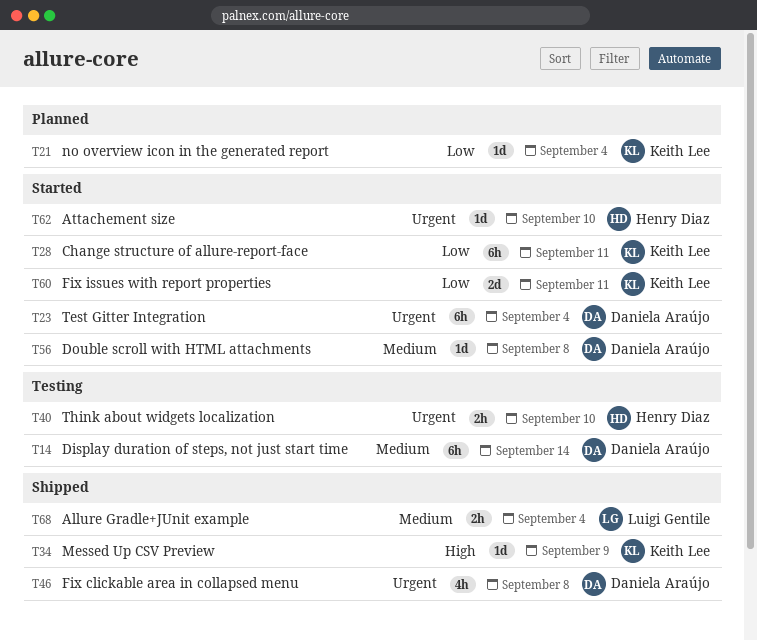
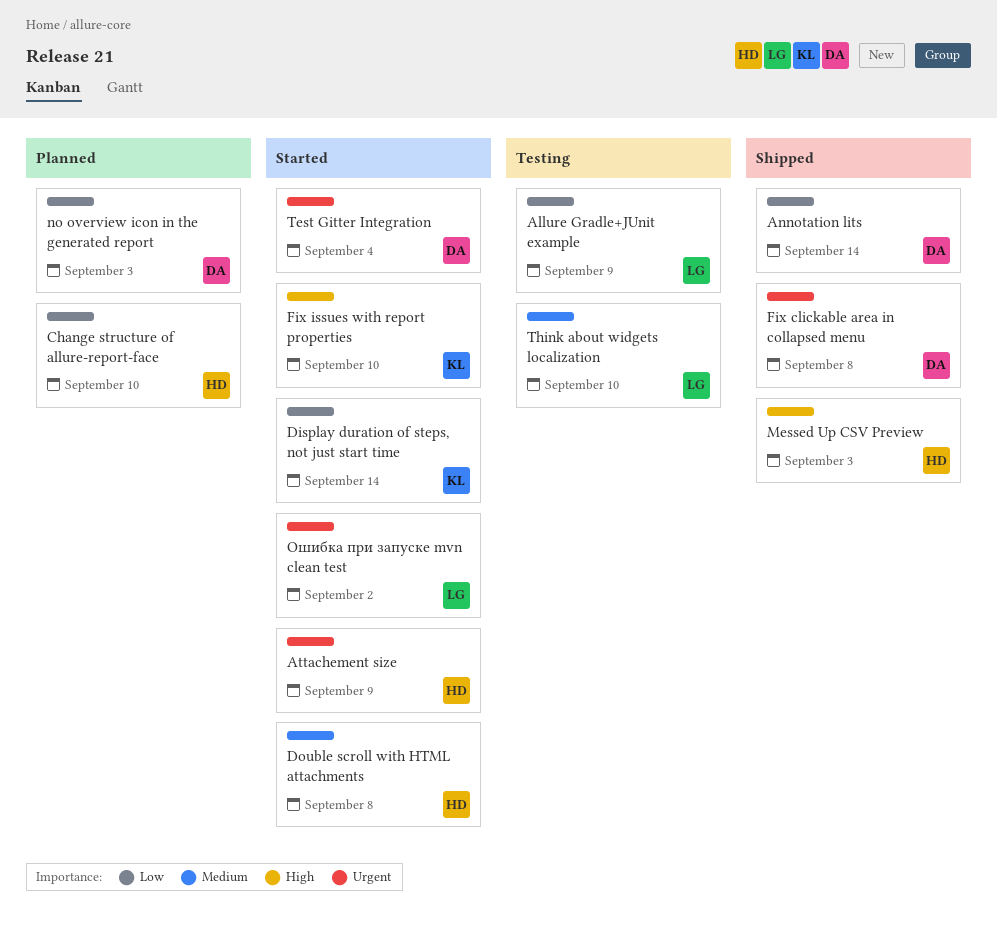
Allure Gradle+JUnit example, status: Shipped -> Testing
Allure Gradle+JUnit example, priority: Medium -> Low
Allure Gradle+JUnit example, due: Sep 4 -> Sep 9
Annotation lits: none -> present
Attachement size, due: Sep 10 -> Sep 9
Change structure of allure-report-face, status: Started -> Planned
Change structure of allure-report-face, owner: Keith Lee -> Henry Diaz
Change structure of allure-report-face, due: Sep 11 -> Sep 10
Display duration of steps, not just start time, status: Testing -> Started
Display duration of steps, not just start time, owner: Daniela Araújo -> Keith Lee
Display duration of steps, not just start time, priority: Medium -> Low
Double scroll with HTML attachments, owner: Daniela Araújo -> Henry Diaz
Fix issues with report properties, priority: Low -> High
Fix issues with report properties, due: Sep 11 -> Sep 10
Messed Up CSV Preview, owner: Keith Lee -> Henry Diaz
Messed Up CSV Preview, due: Sep 9 -> Sep 3
no overview icon in the generated report, owner: Keith Lee -> Daniela Araújo
no overview icon in the generated report, due: Sep 4 -> Sep 3
Think about widgets localization, owner: Henry Diaz -> Luigi Gentile
Think about widgets localization, priority: Urgent -> Medium
Ошибка при запуске mvn clean test: none -> present

